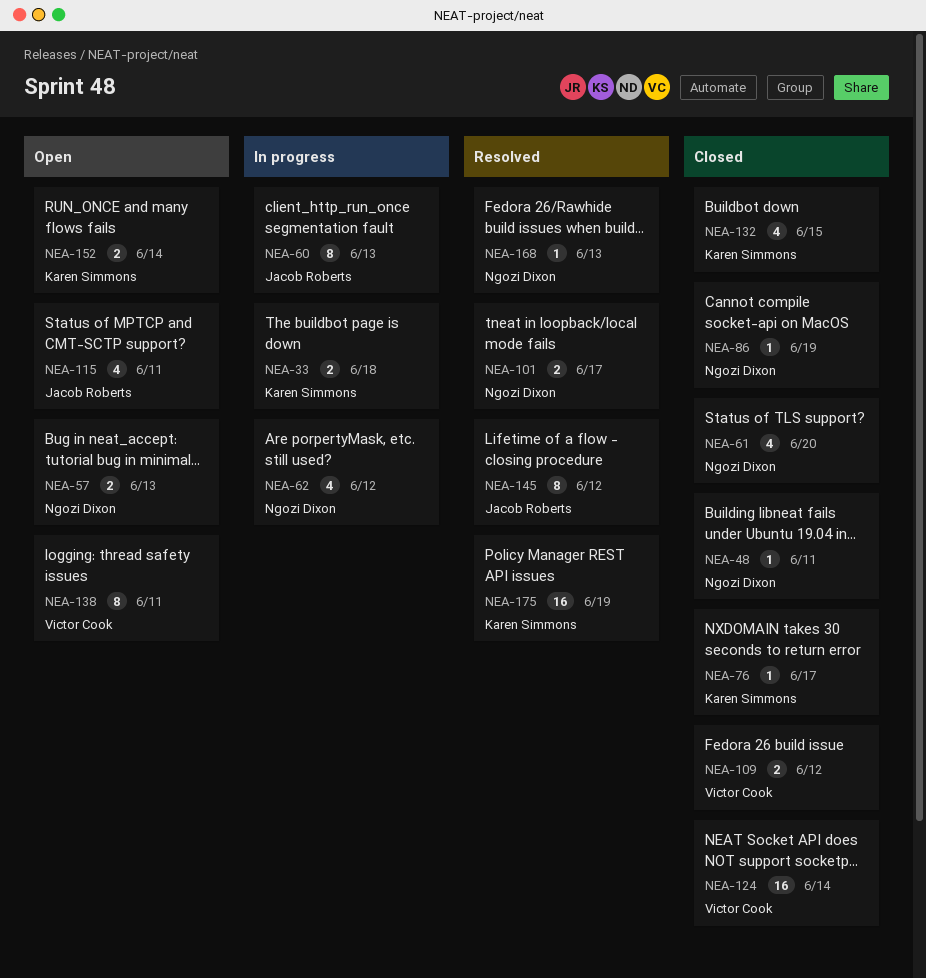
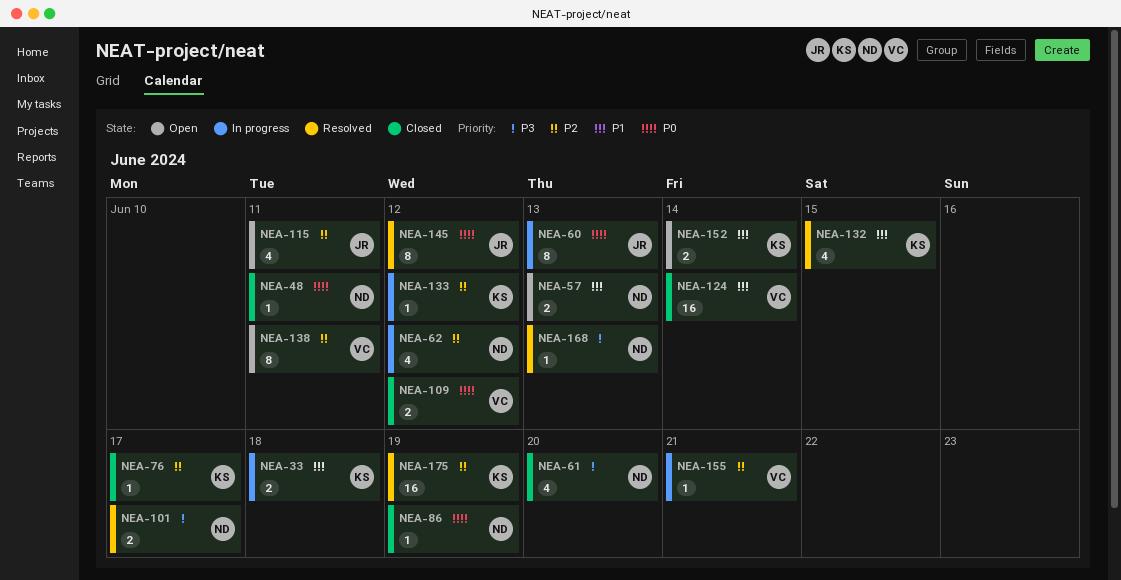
NEA-132, status: Closed -> Resolved
NEA-133: none -> present
NEA-155: none -> present

